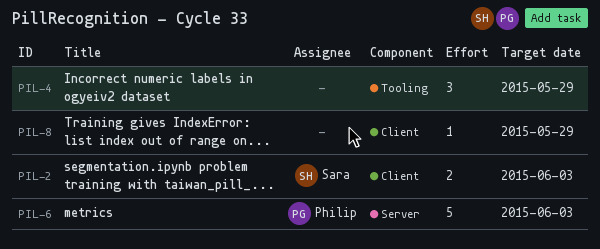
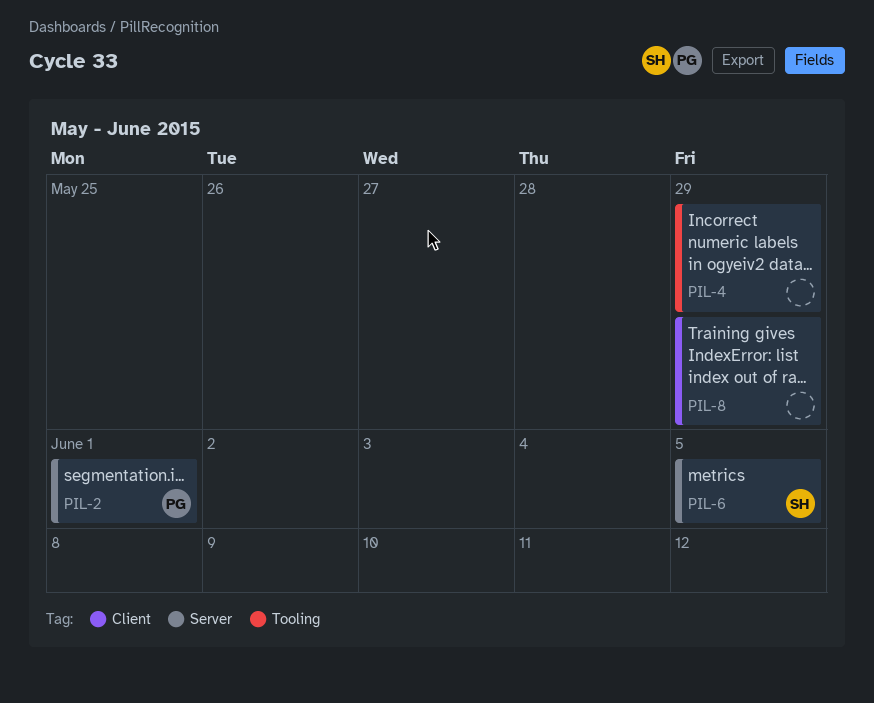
PIL-2, owner: Sara -> Philip
PIL-2, label: Client -> Server
PIL-2, due: Jun 3 -> Jun 1
PIL-6, owner: Philip -> Sara
PIL-6, due: Jun 3 -> Jun 5

